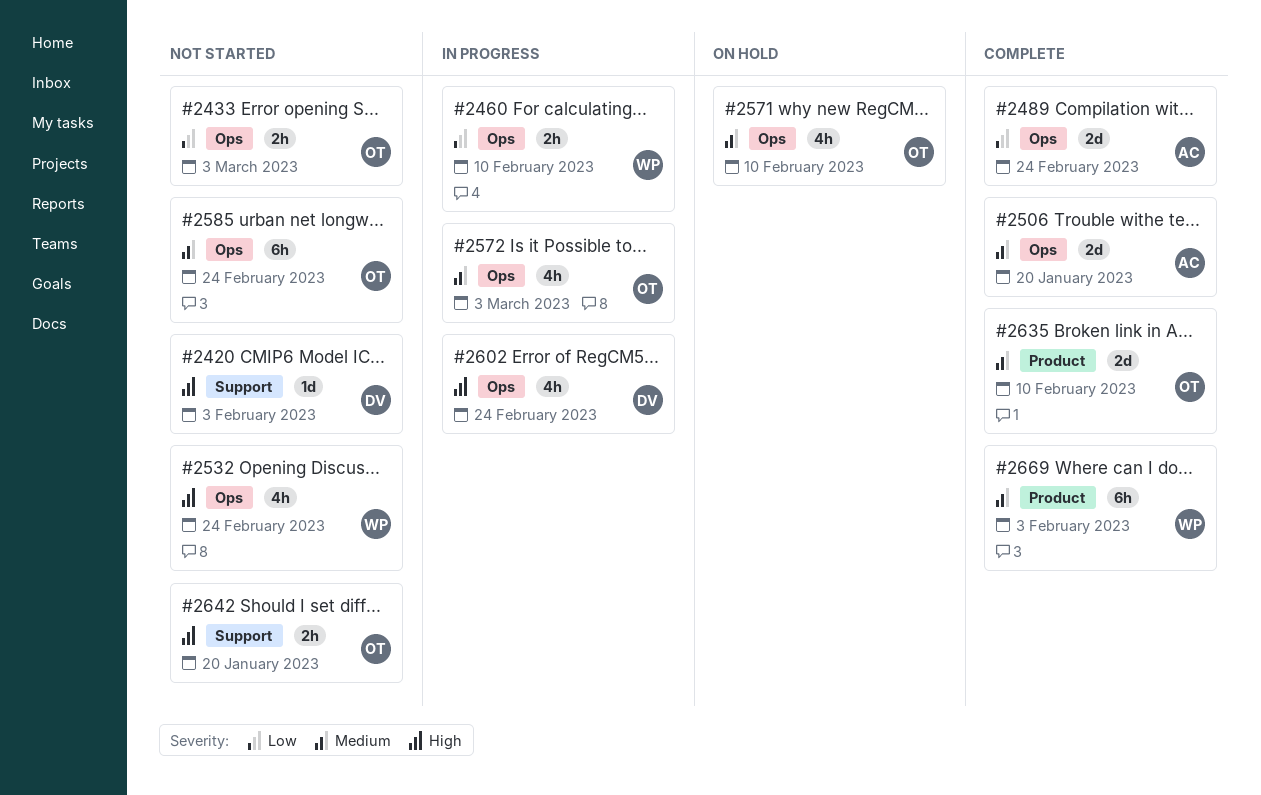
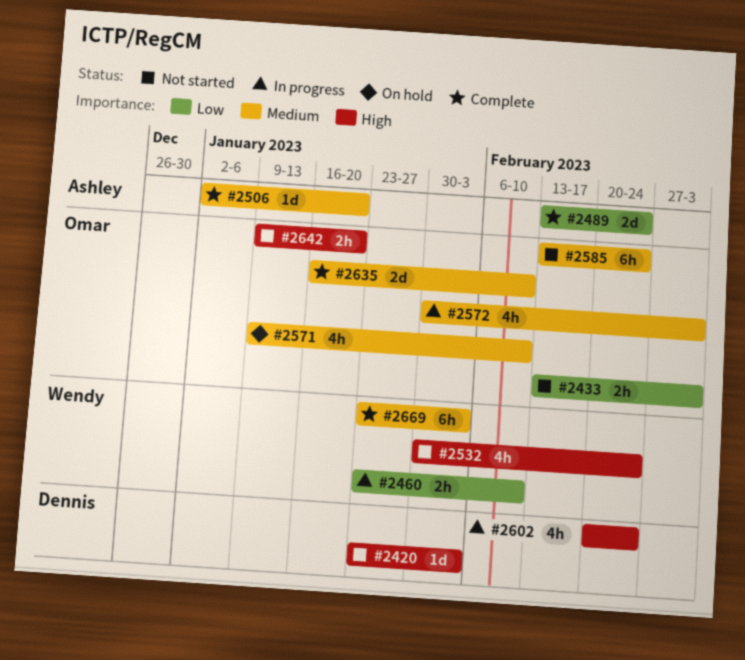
#2506, estimate: 2d -> 1d

